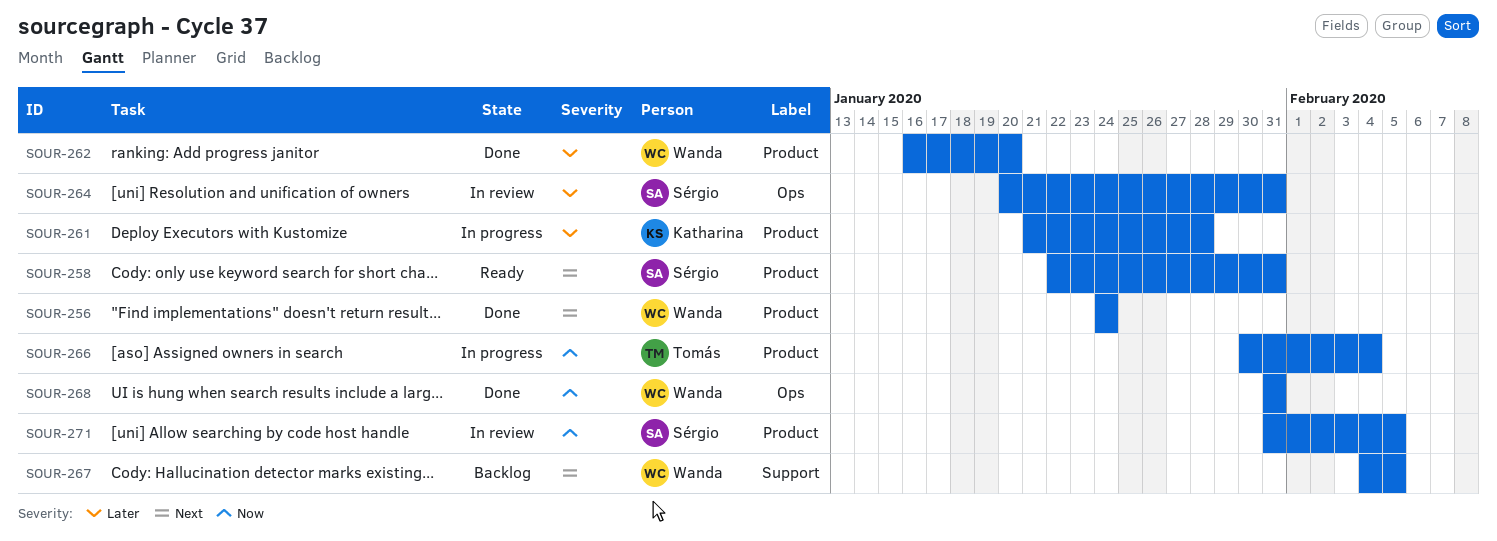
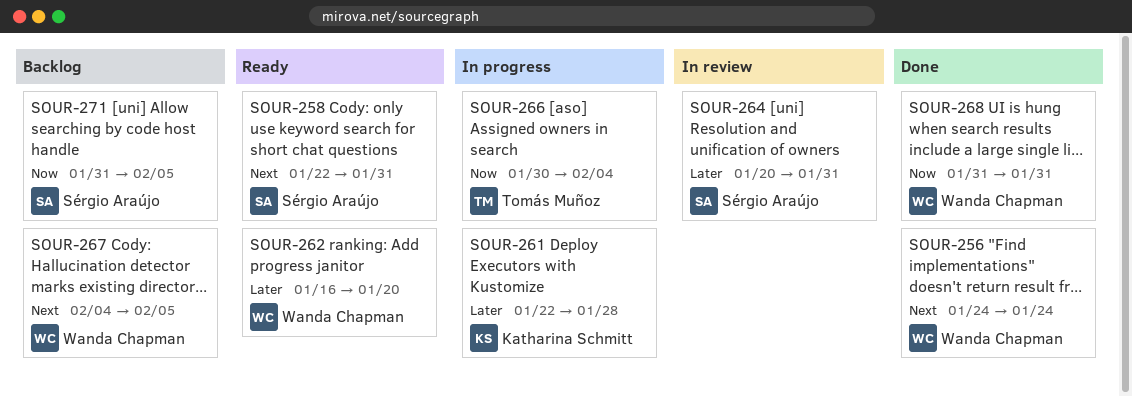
SOUR-261, start: Jan 21 -> Jan 22
SOUR-262, status: Done -> Ready
SOUR-271, status: In review -> Backlog

